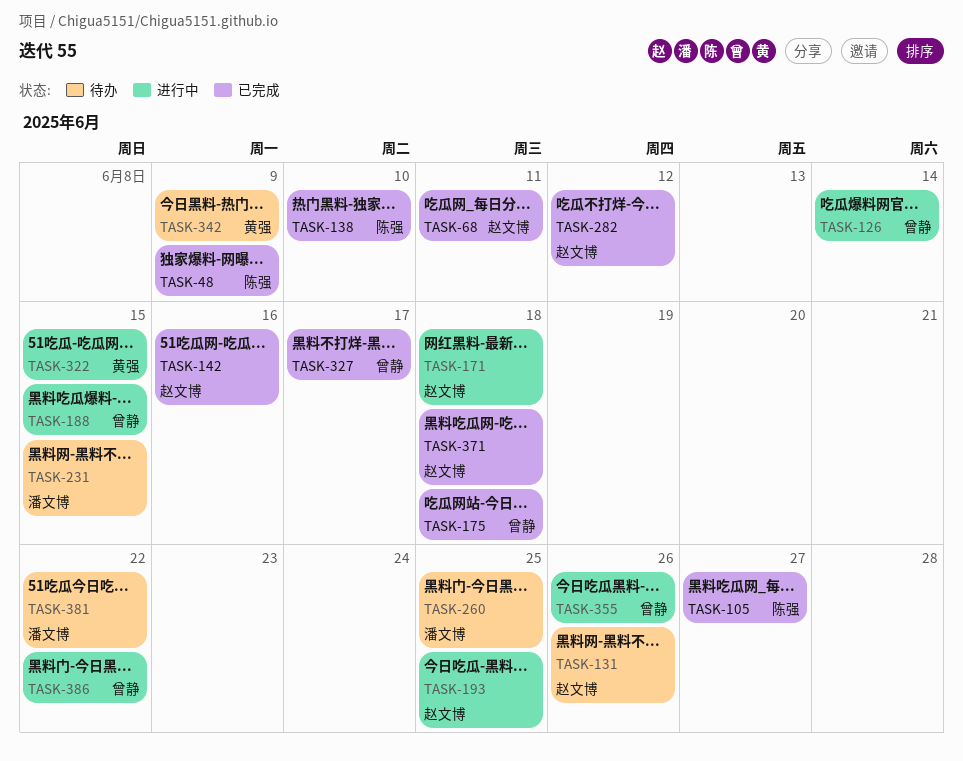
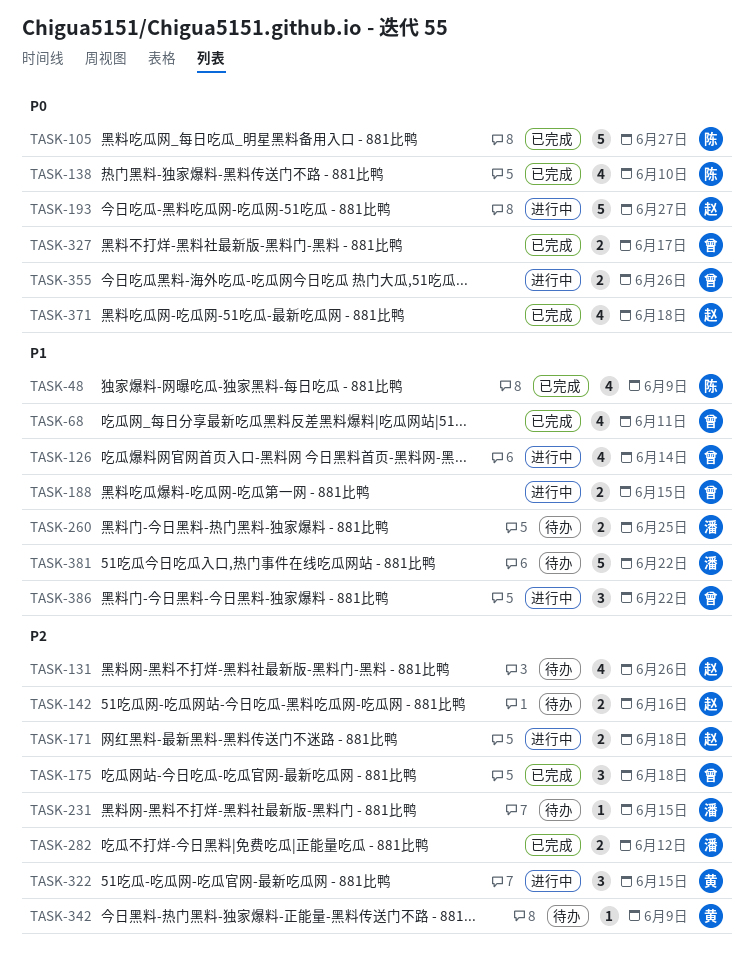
TASK-68, owner: 赵文博 -> 曾静
TASK-142, status: 已完成 -> 待办
TASK-193, due: Jun 25 -> Jun 27
TASK-282, owner: 赵文博 -> 潘文博

